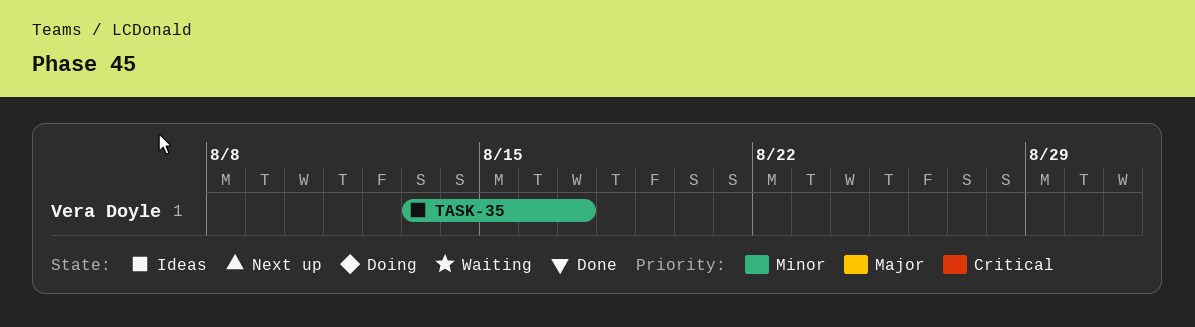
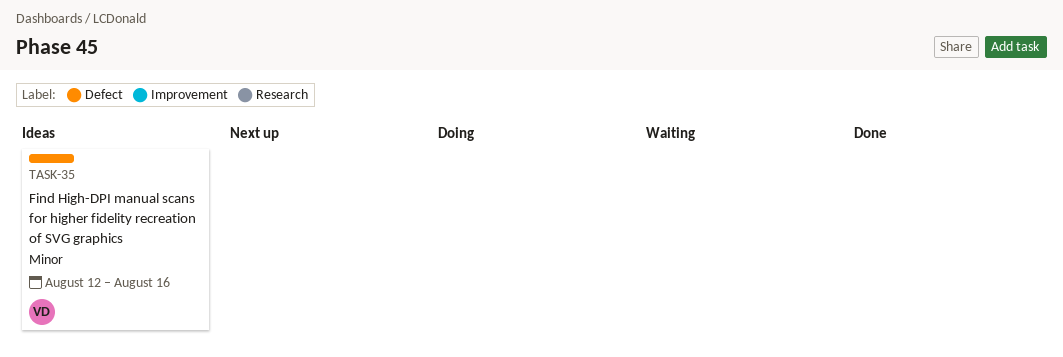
TASK-35, start: Aug 13 -> Aug 12
TASK-35, due: Aug 17 -> Aug 16

